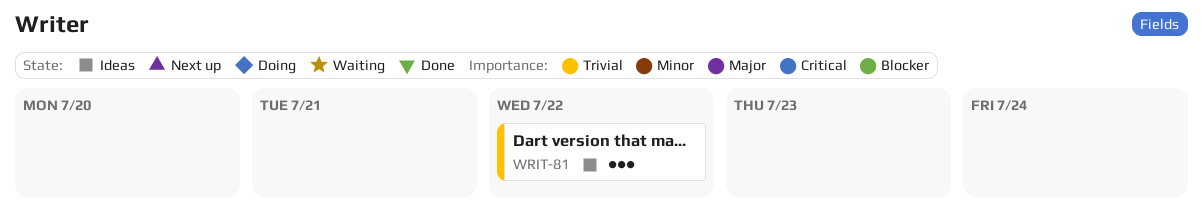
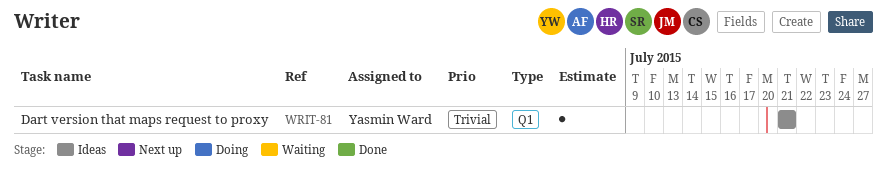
WRIT-81, estimate: 3 -> 1
WRIT-81, due: Jul 22 -> Jul 21

